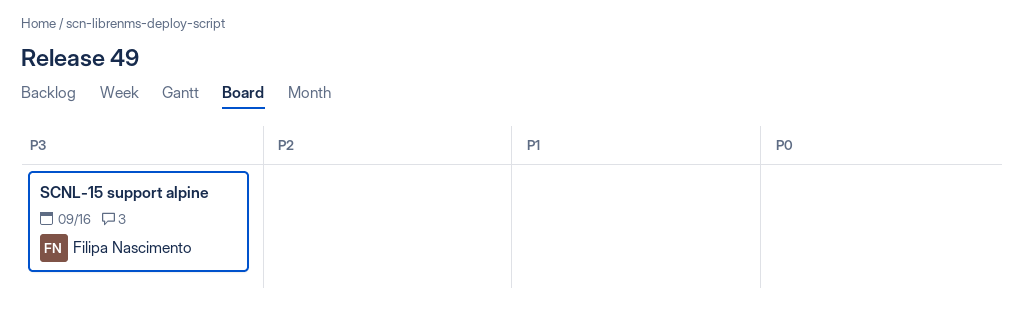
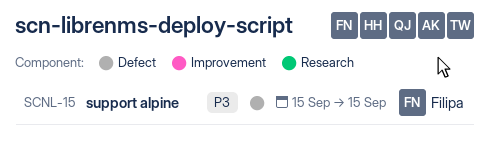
SCNL-15, due: Sep 16 -> Sep 15

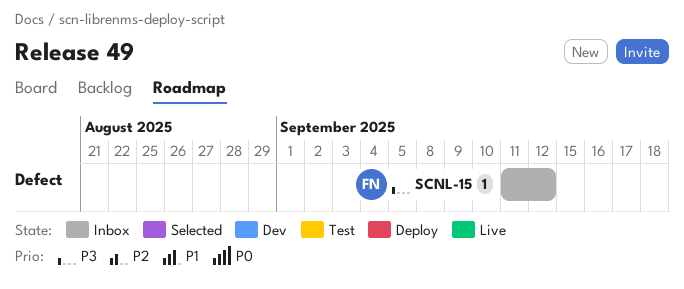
SCNL-15, start: Sep 15 -> Sep 11
SCNL-15, due: Sep 15 -> Sep 12

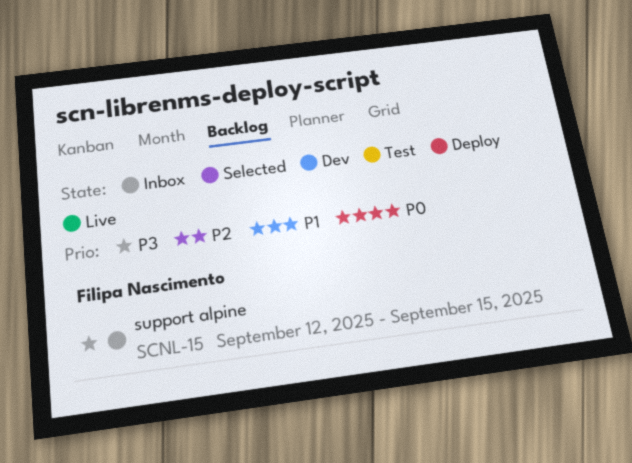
SCNL-15, start: Sep 11 -> Sep 12
SCNL-15, due: Sep 12 -> Sep 15

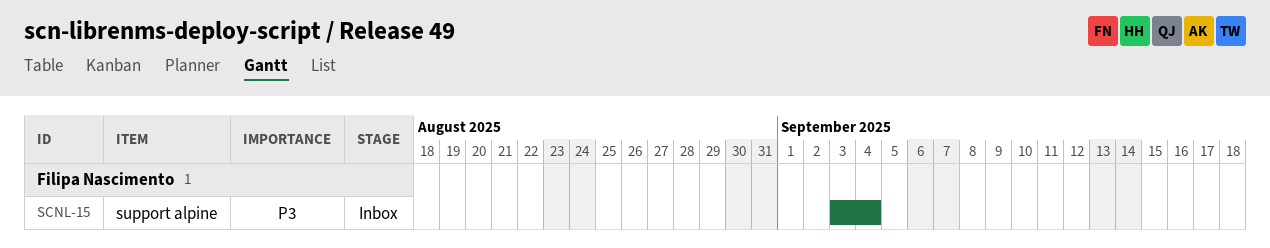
SCNL-15, start: Sep 12 -> Sep 3
SCNL-15, due: Sep 15 -> Sep 4

